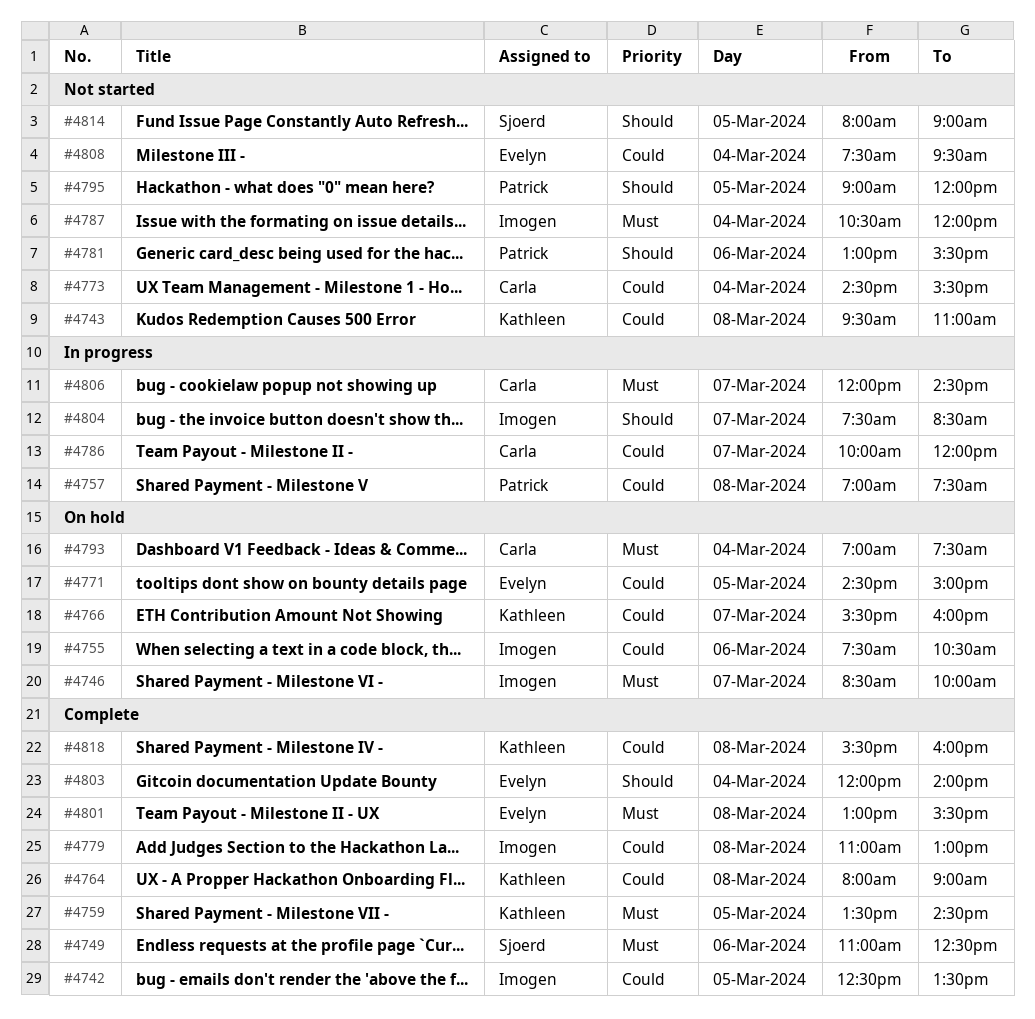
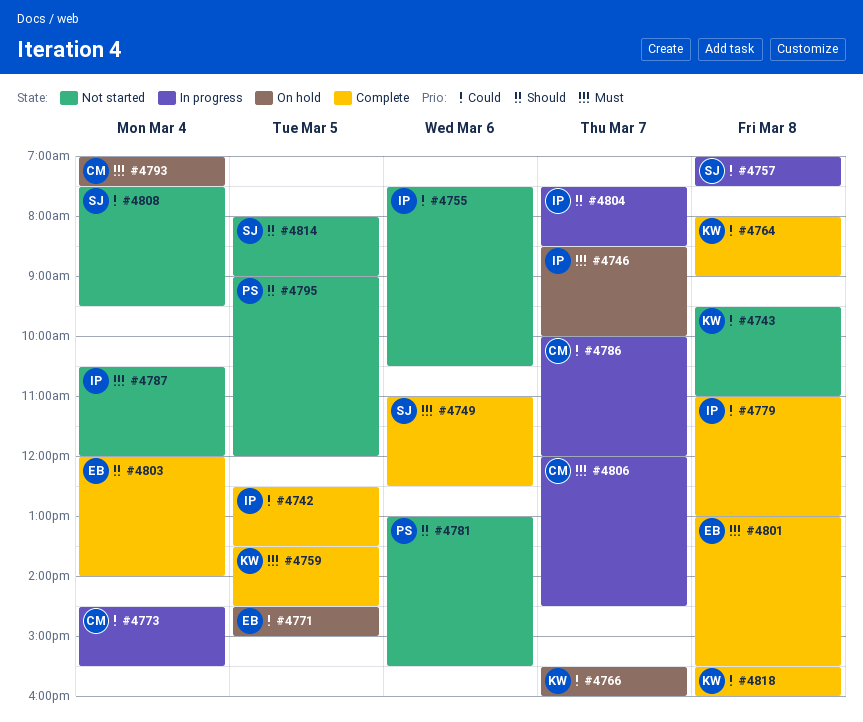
#4755, status: On hold -> Not started
#4757, owner: Patrick -> Sjoerd
#4773, status: Not started -> In progress
#4808, owner: Evelyn -> Sjoerd

